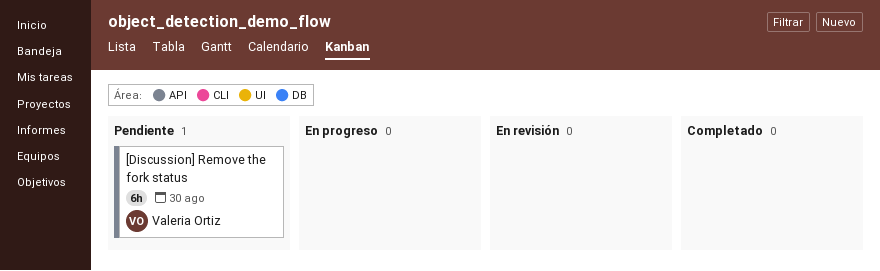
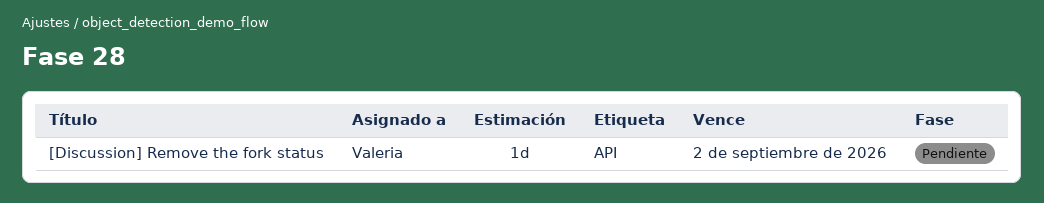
[Discussion] Remove the fork status, estimate: 6h -> 1d
[Discussion] Remove the fork status, due: Aug 30 -> Sep 2

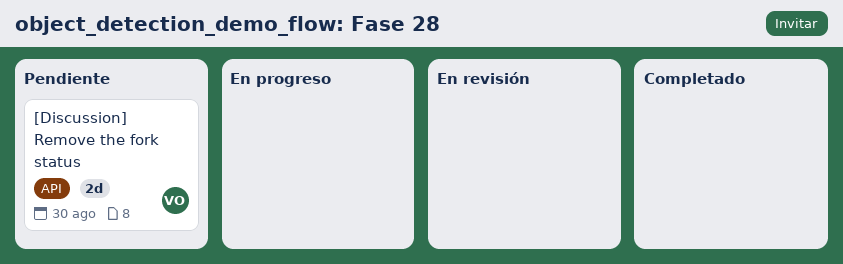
[Discussion] Remove the fork status, estimate: 1d -> 2d
[Discussion] Remove the fork status, due: Sep 2 -> Aug 30

